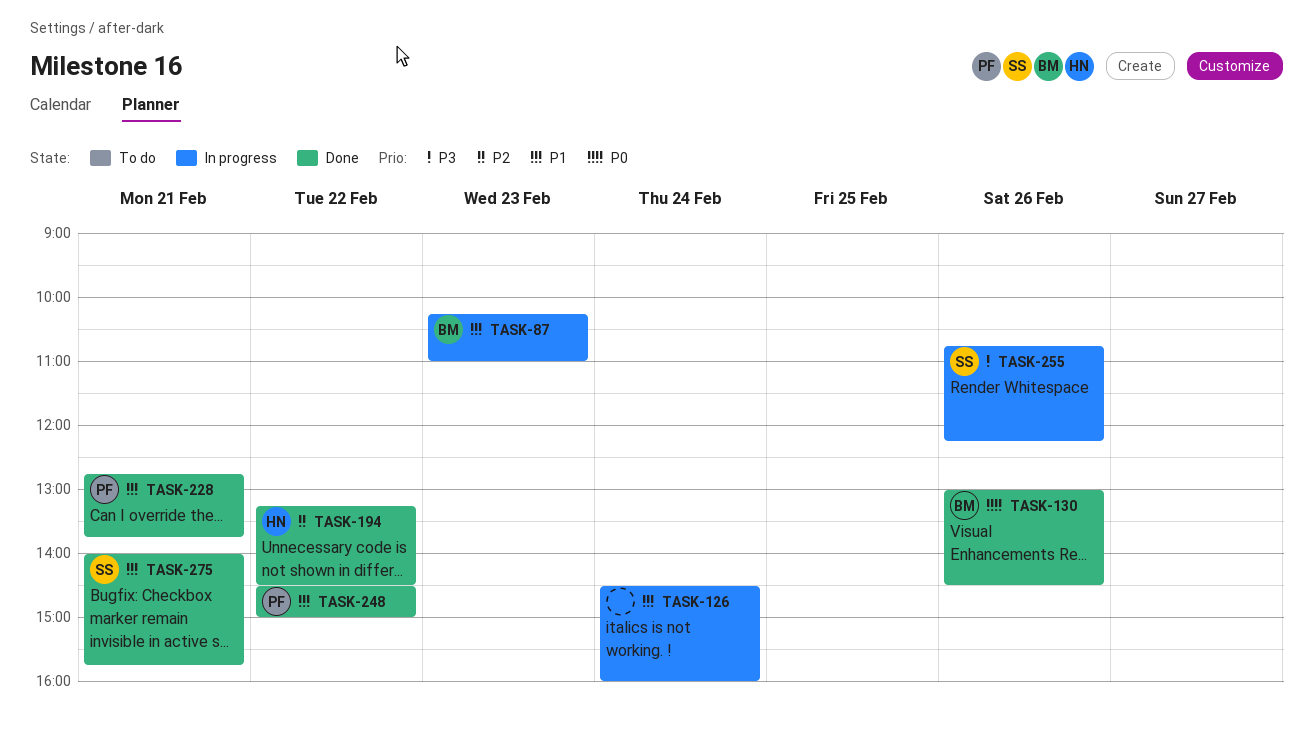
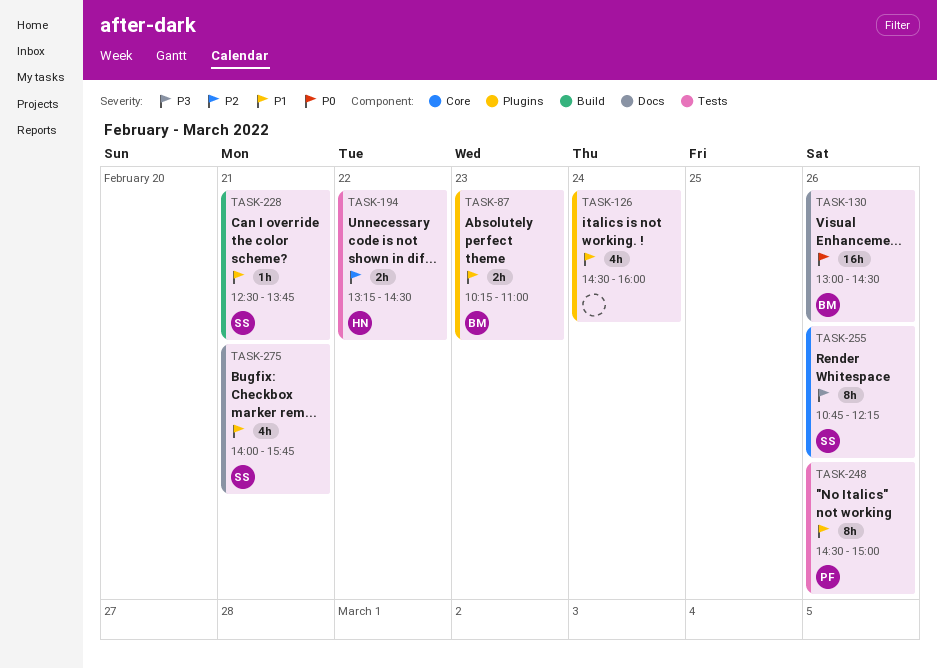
TASK-228, owner: PF -> SS
TASK-228, begins: 12:45 -> 12:30
TASK-248, day: Feb 22 -> Feb 26

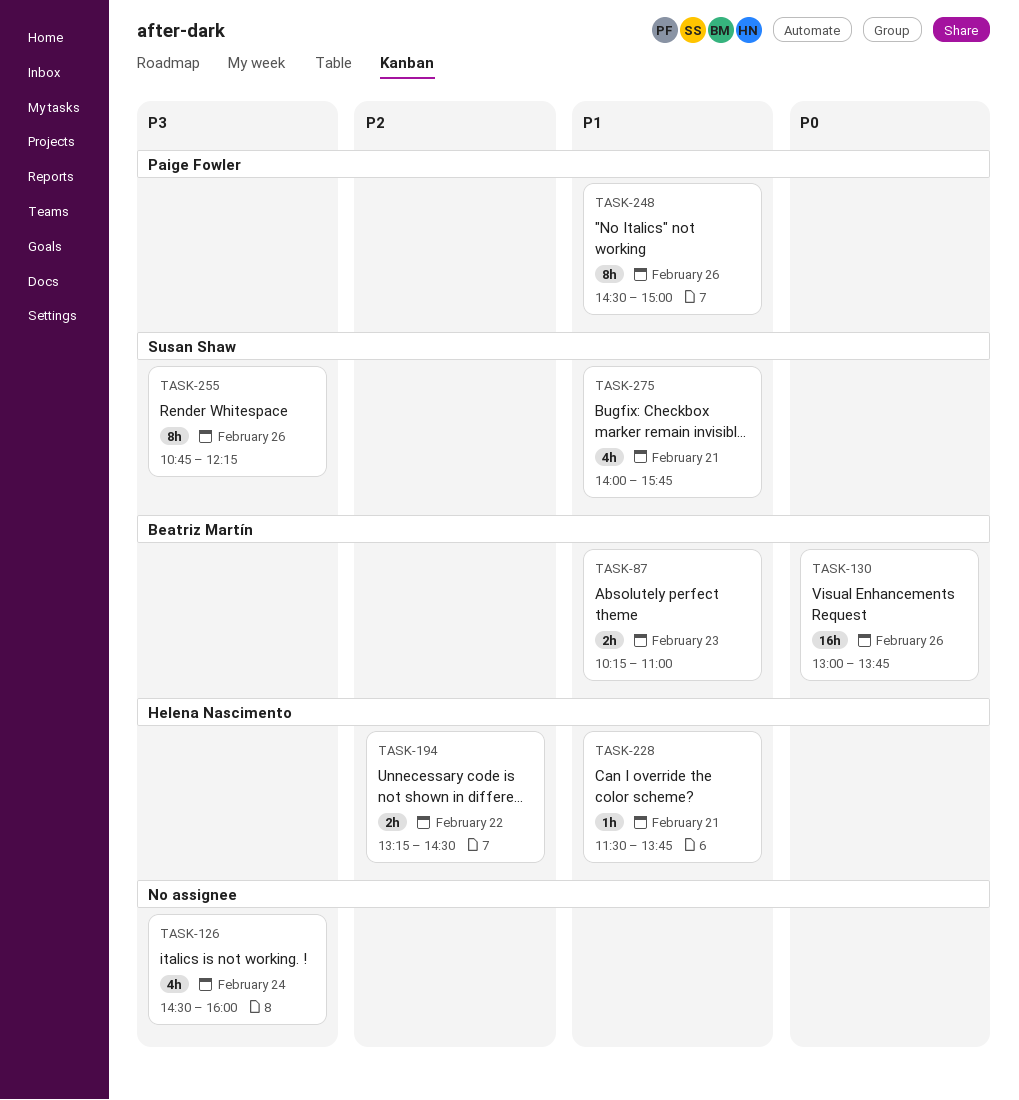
TASK-126, priority: P1 -> P3
TASK-130, ends: 14:30 -> 13:45
TASK-228, owner: Susan Shaw -> Helena Nascimento
TASK-228, begins: 12:30 -> 11:30

